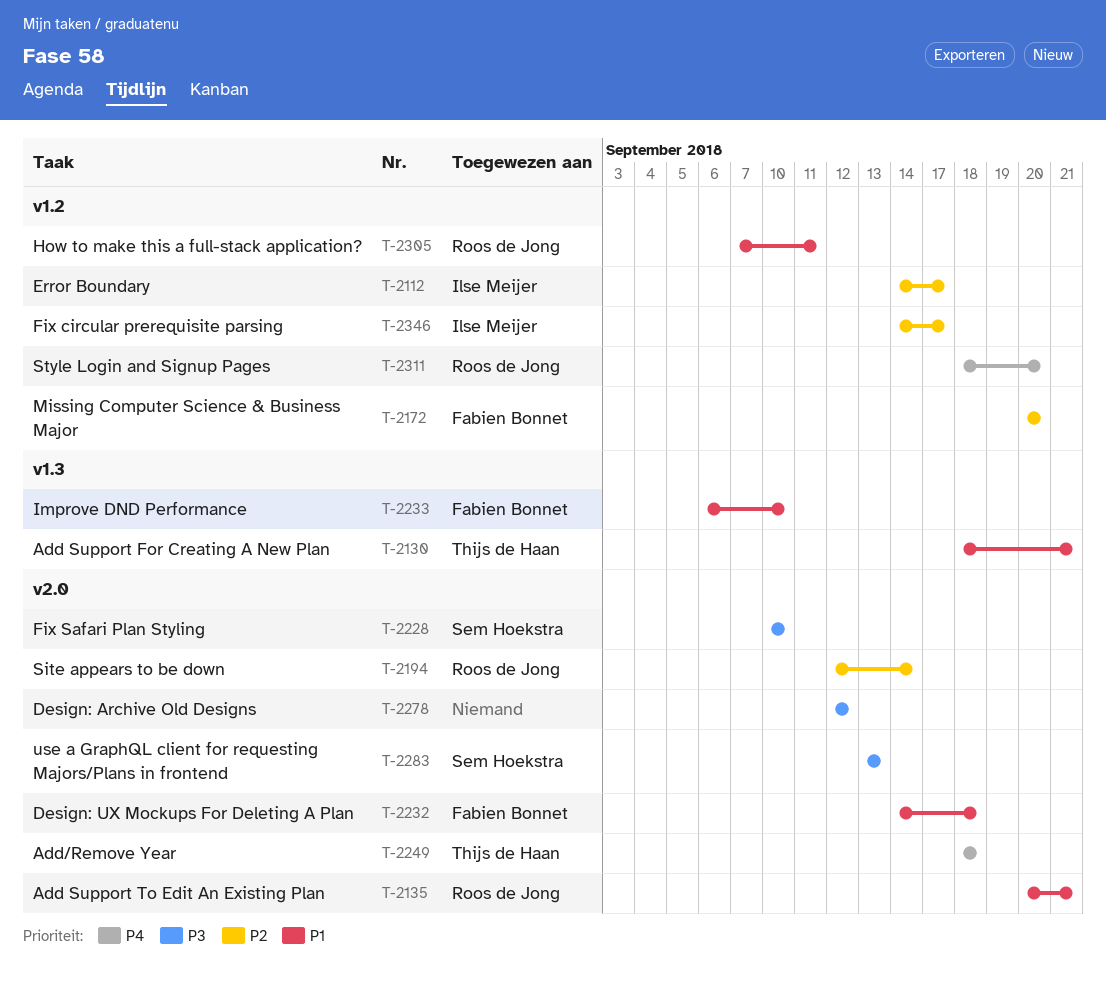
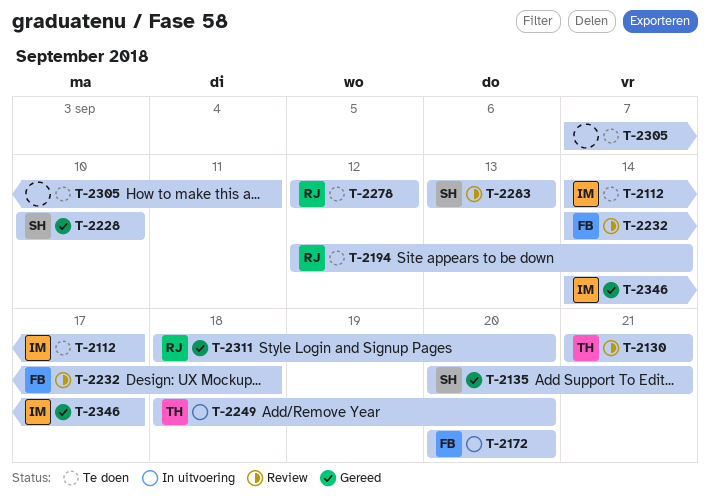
T-2130, start: Sep 18 -> Sep 21
T-2135, owner: Roos de Jong -> Sem Hoekstra
T-2233: present -> none
T-2249, due: Sep 18 -> Sep 20
T-2278, owner: none -> Roos de Jong
T-2305, owner: Roos de Jong -> none

